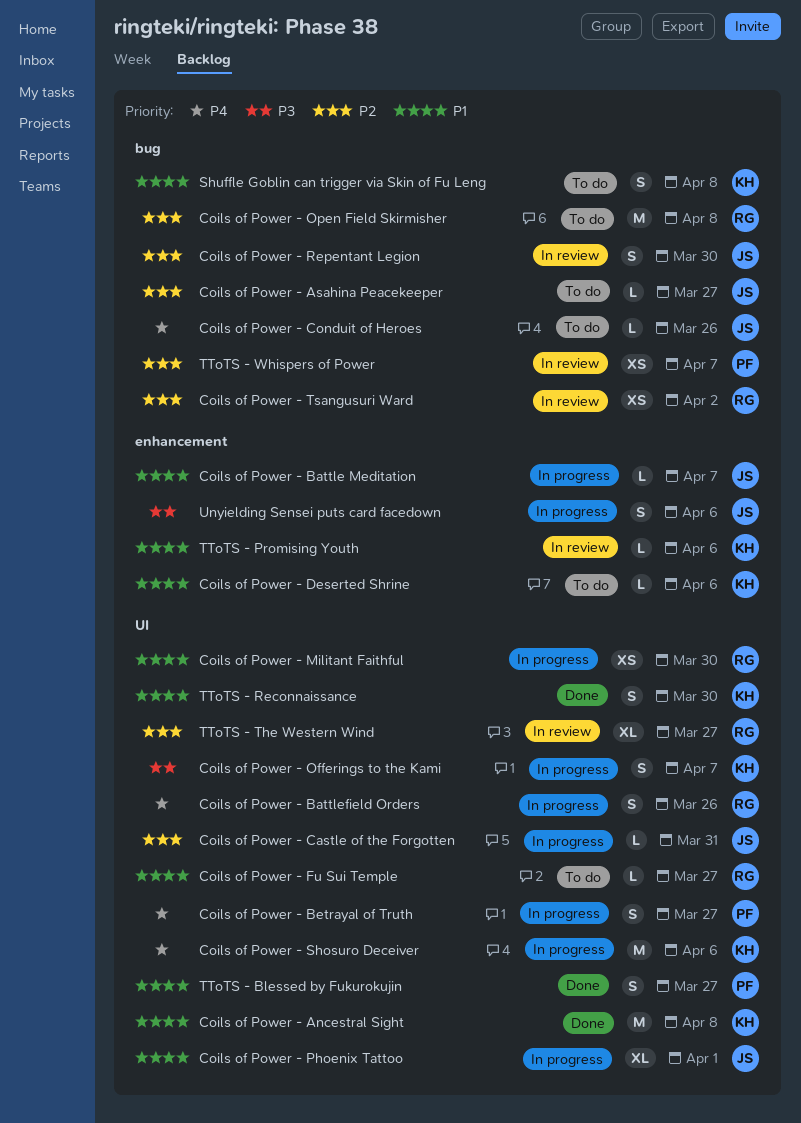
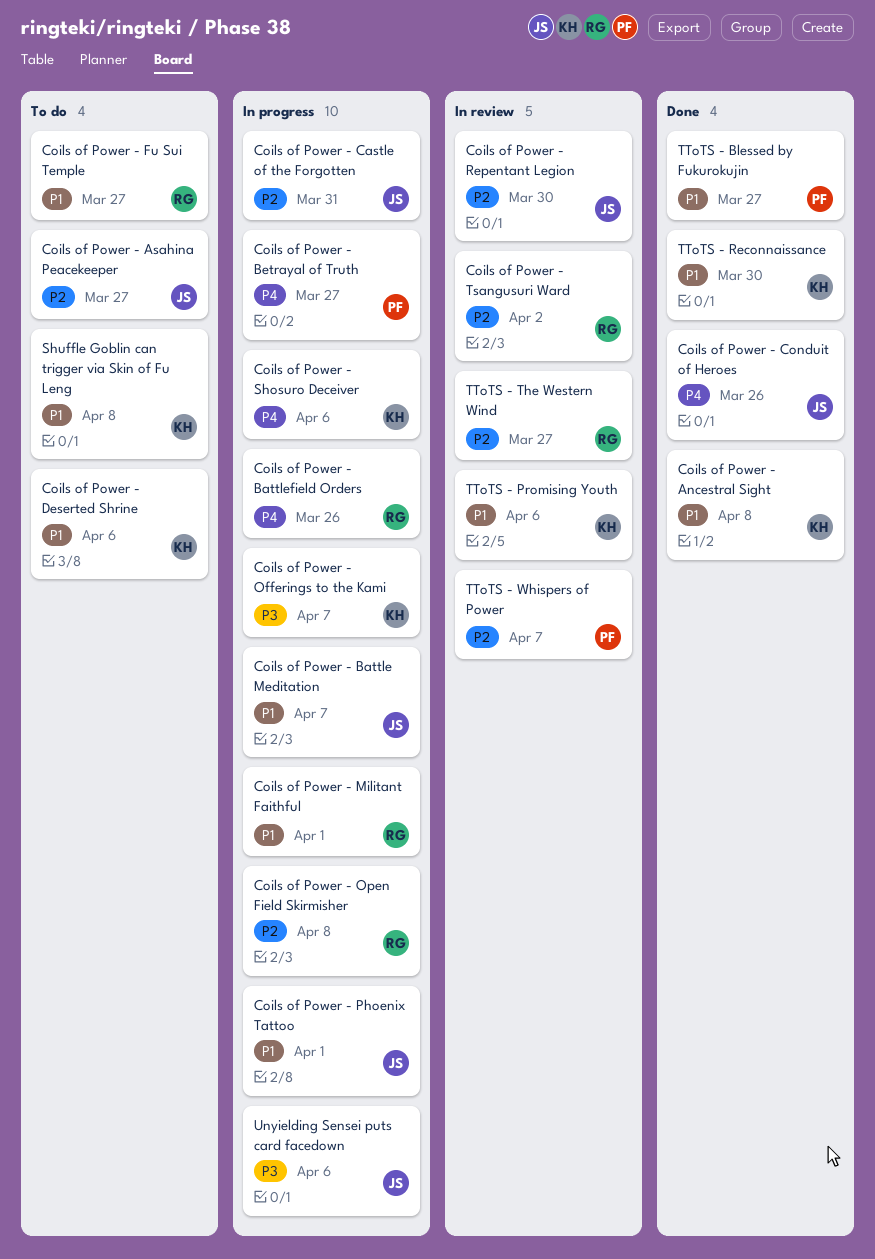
Coils of Power - Conduit of Heroes, status: To do -> Done
Coils of Power - Militant Faithful, due: Mar 30 -> Apr 1
Coils of Power - Open Field Skirmisher, status: To do -> In progress

